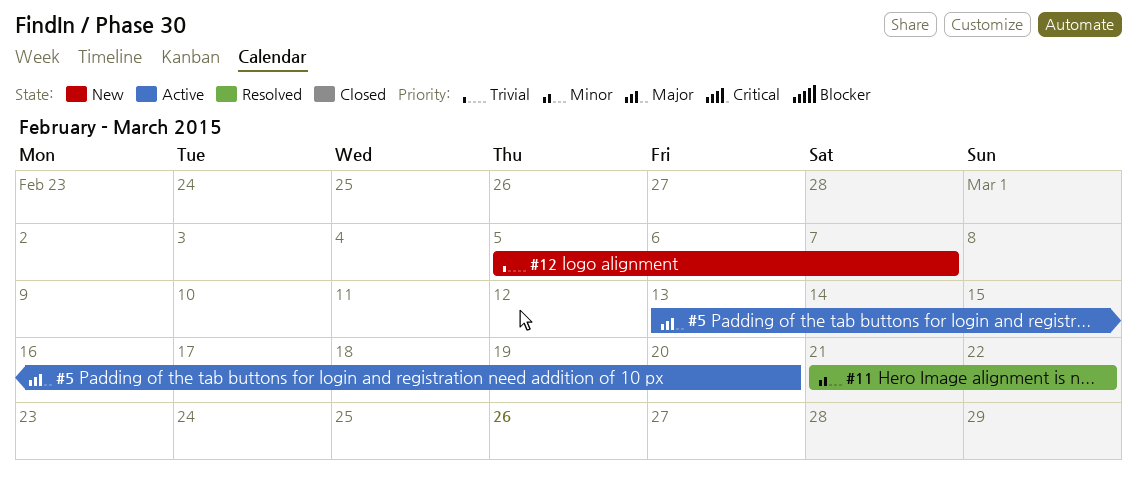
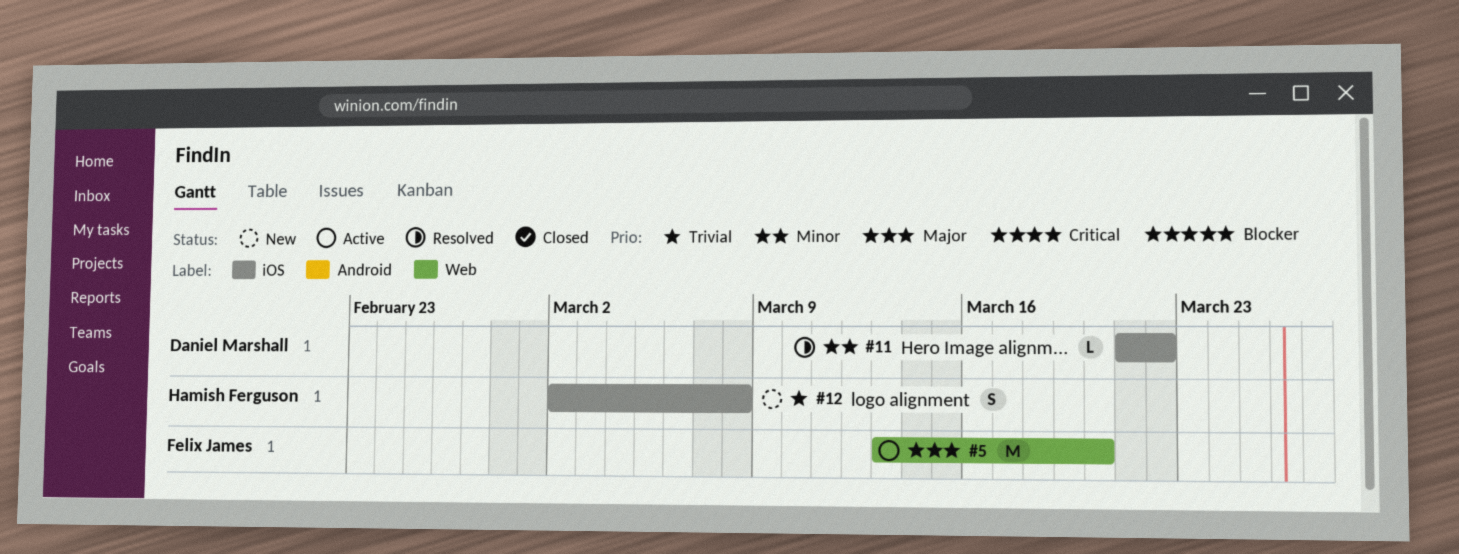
#12, start: Mar 5 -> Mar 2
#12, due: Mar 7 -> Mar 8

